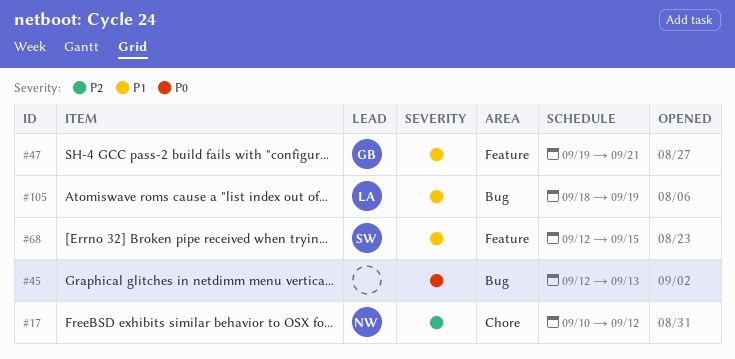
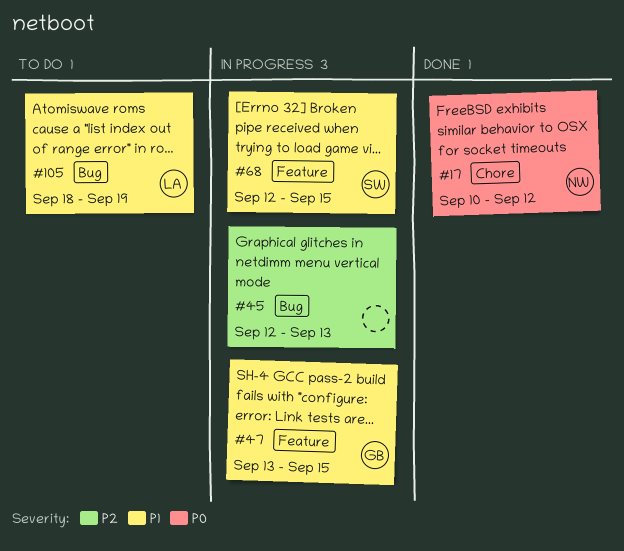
#17, priority: P2 -> P0
#45, priority: P0 -> P2
#47, start: Sep 19 -> Sep 13
#47, due: Sep 21 -> Sep 15

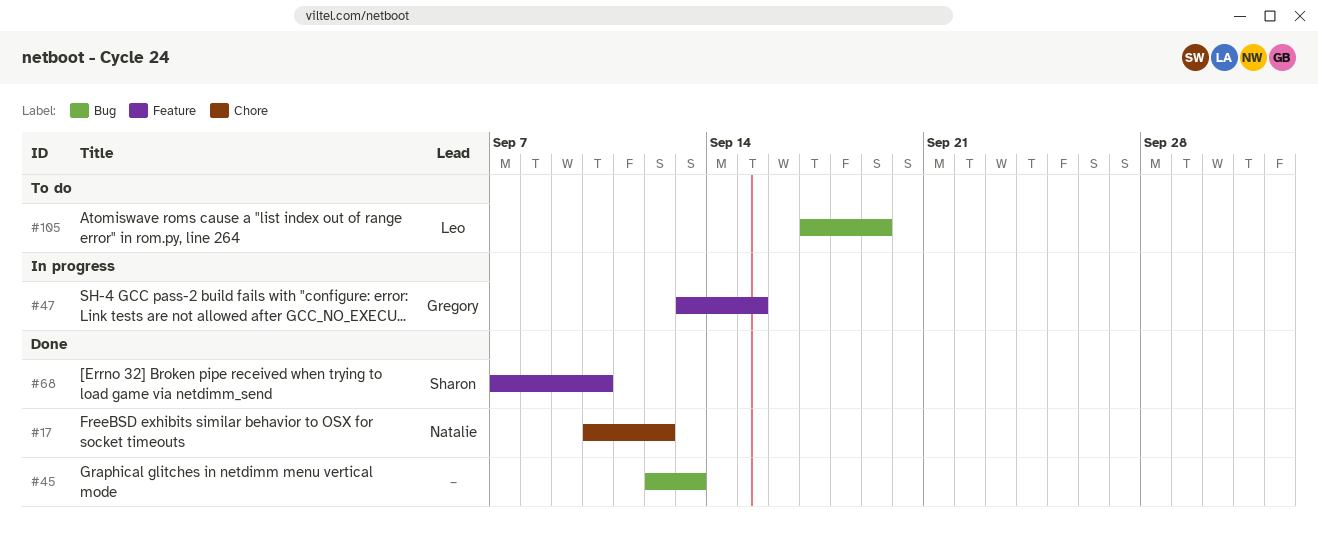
#45, status: In progress -> Done
#68, status: In progress -> Done
#68, start: Sep 12 -> Sep 7
#68, due: Sep 15 -> Sep 10
#105, start: Sep 18 -> Sep 17

